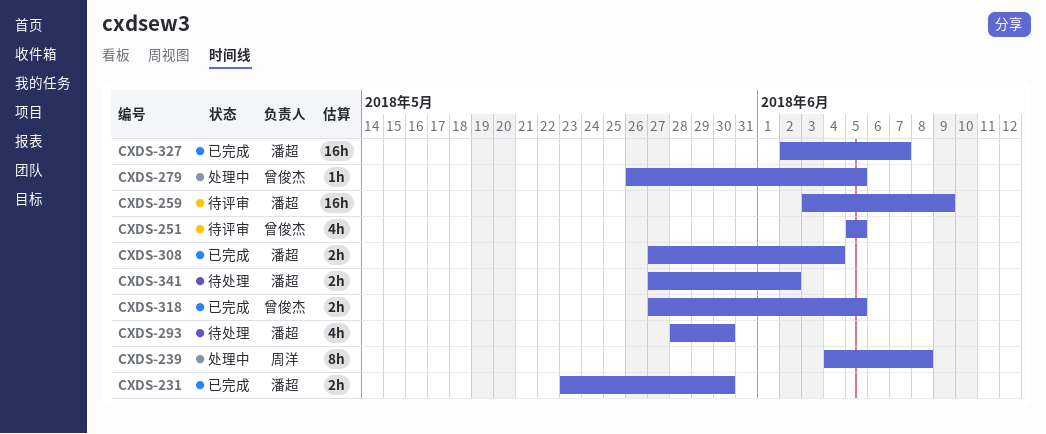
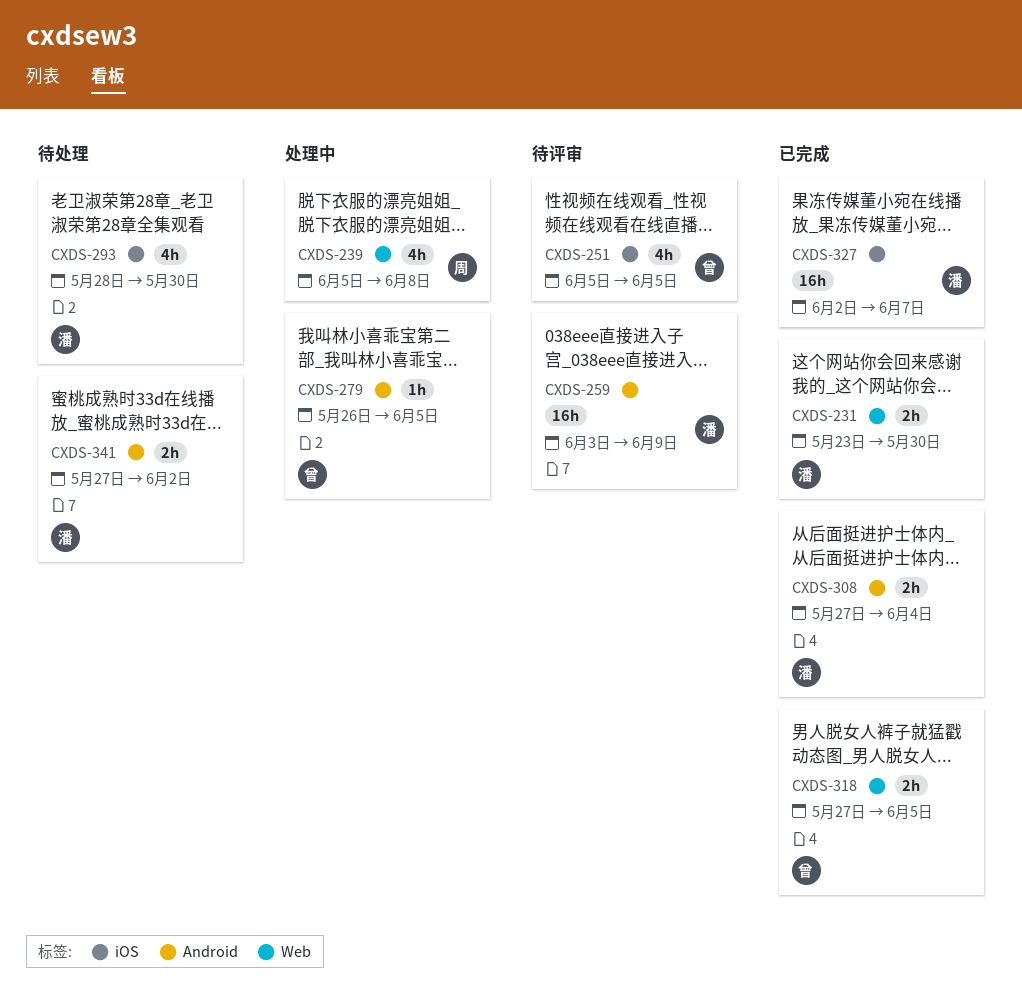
CXDS-239, estimate: 8h -> 4h
CXDS-239, start: Jun 4 -> Jun 5

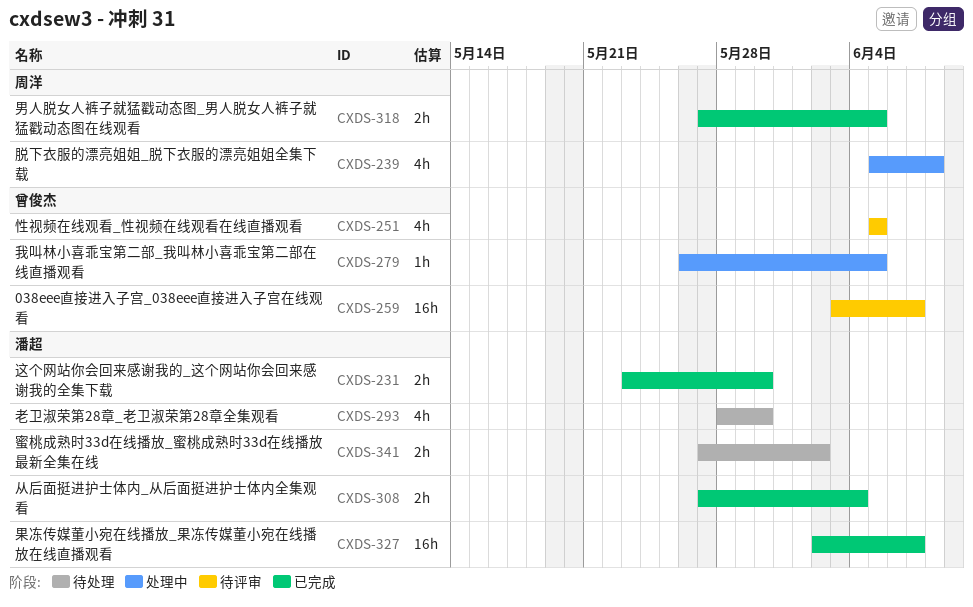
CXDS-259, owner: 潘超 -> 曾俊杰
CXDS-259, due: Jun 9 -> Jun 7
CXDS-318, owner: 曾俊杰 -> 周洋

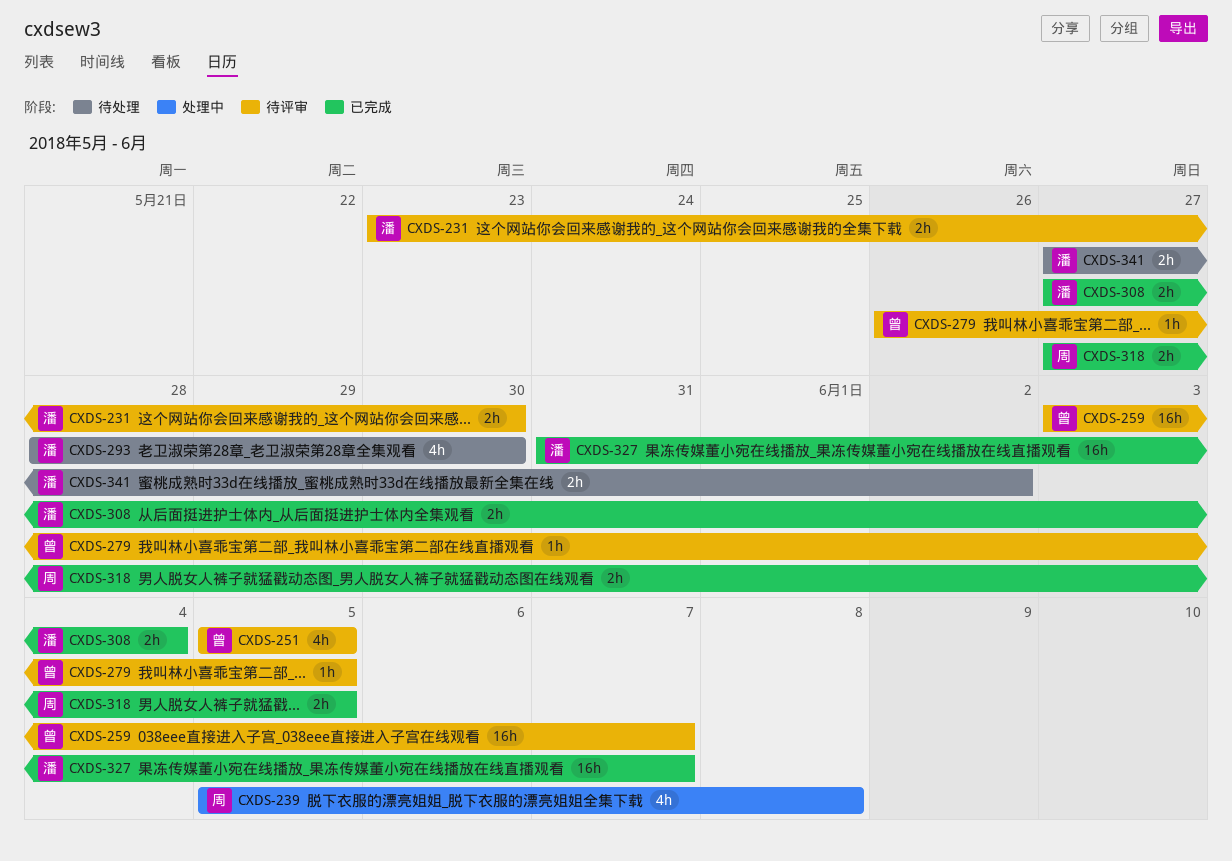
CXDS-231, status: 已完成 -> 待评审
CXDS-279, status: 处理中 -> 待评审
CXDS-327, start: Jun 2 -> May 31

